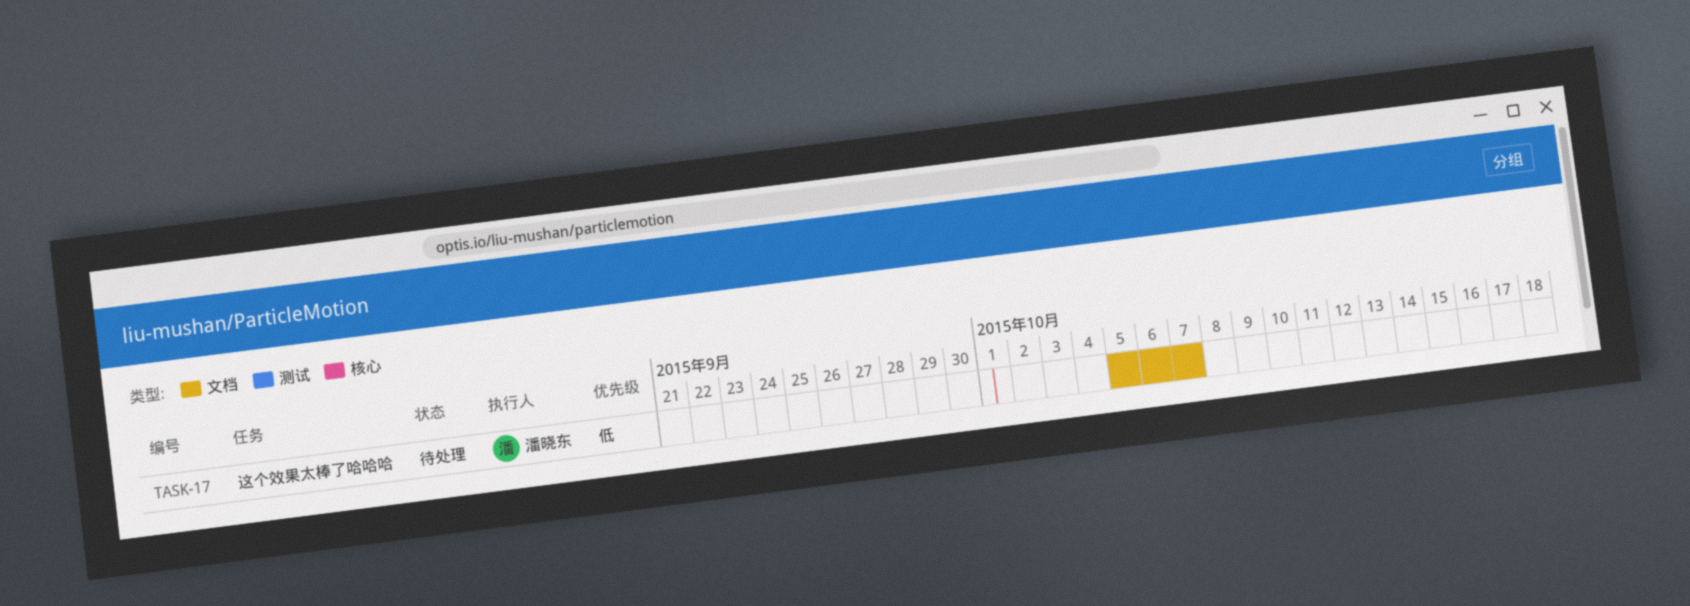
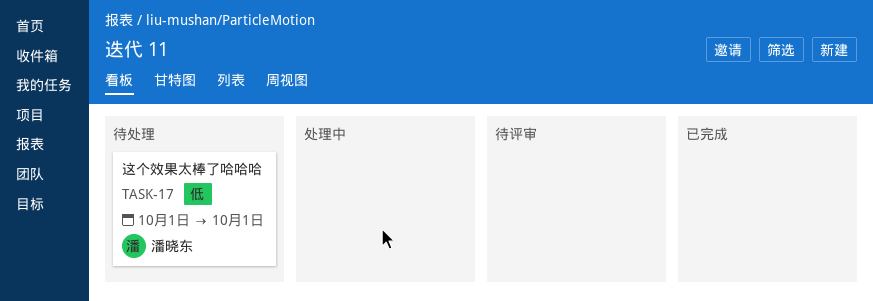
TASK-17, start: Oct 5 -> Oct 1
TASK-17, due: Oct 7 -> Oct 1

